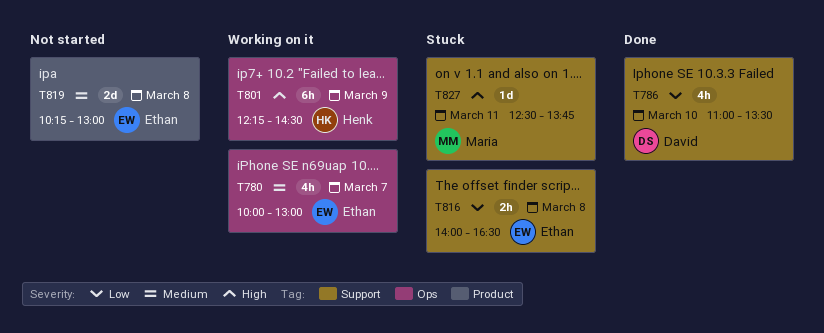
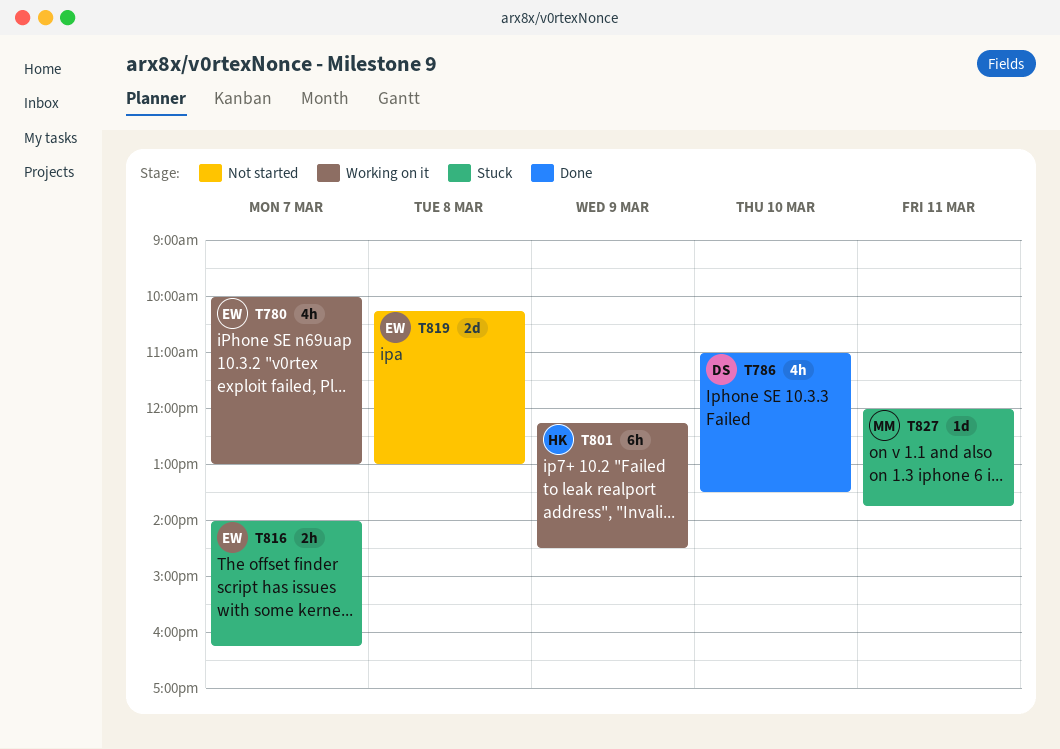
T816, day: Mar 8 -> Mar 7
T816, ends: 16:30 -> 16:15
T827, begins: 12:30 -> 12:00

